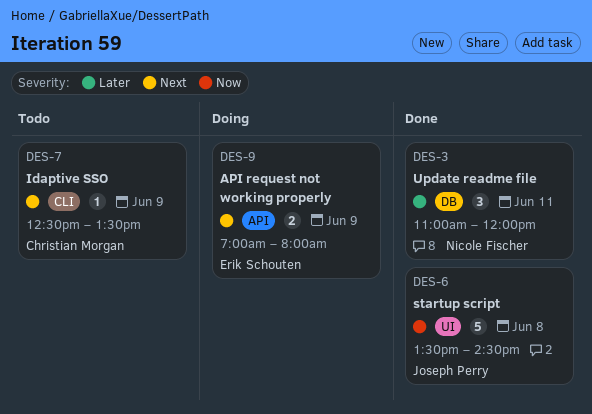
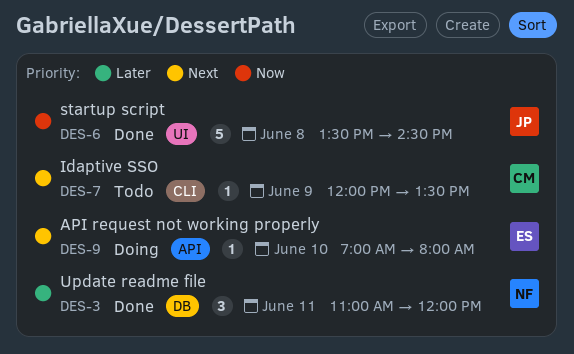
DES-7, begins: 12:30 -> 12:00
DES-9, estimate: 2 -> 1
DES-9, day: Jun 9 -> Jun 10

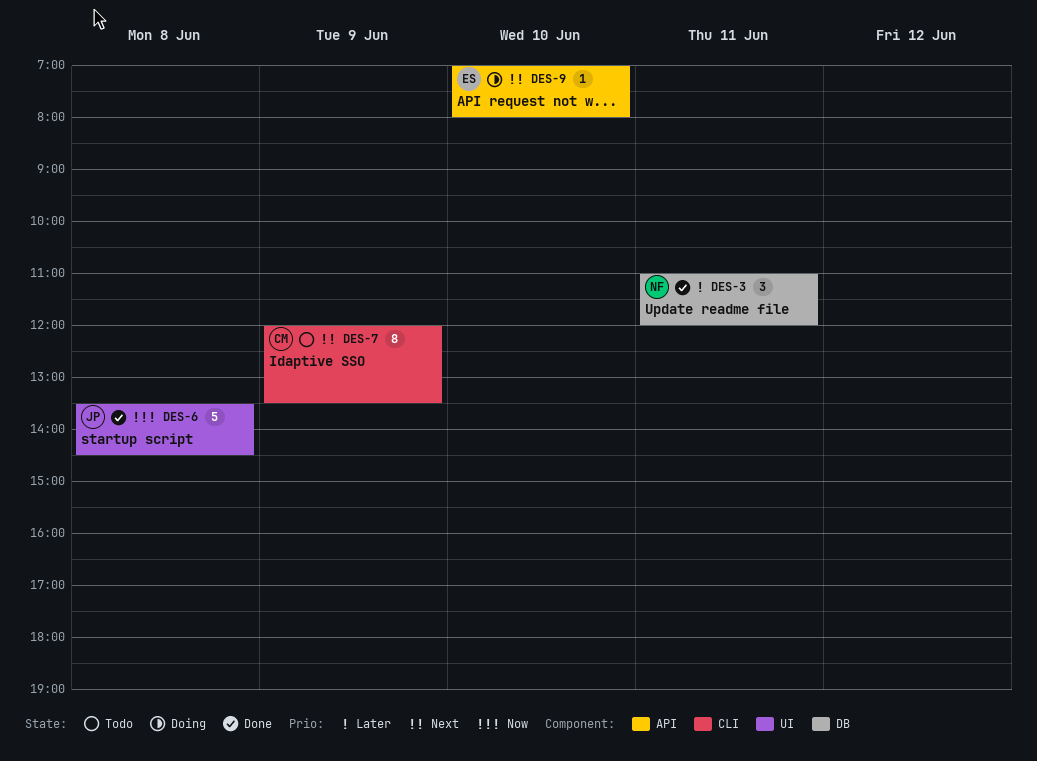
DES-7, estimate: 1 -> 8

